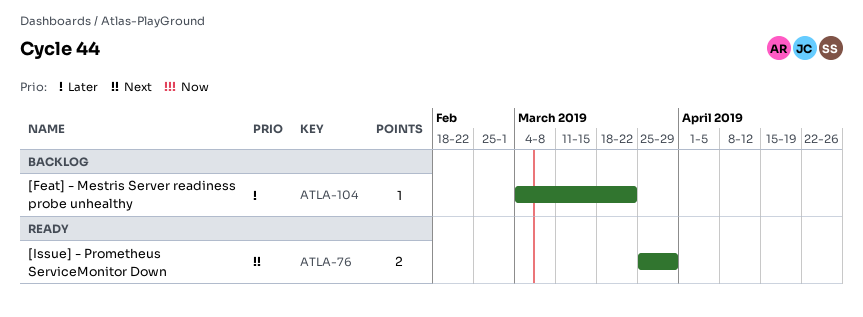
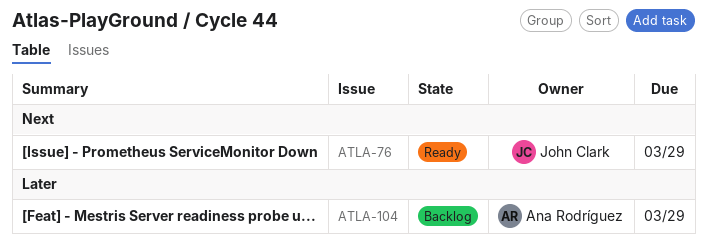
ATLA-104, due: Mar 22 -> Mar 29

